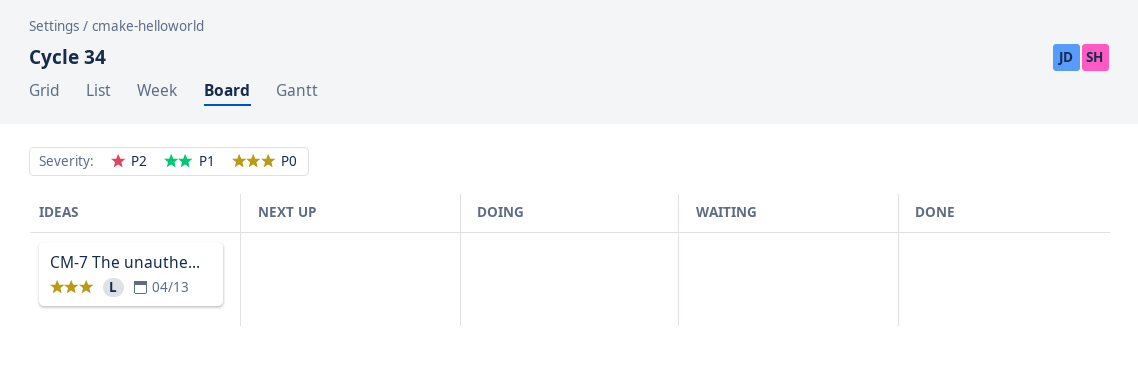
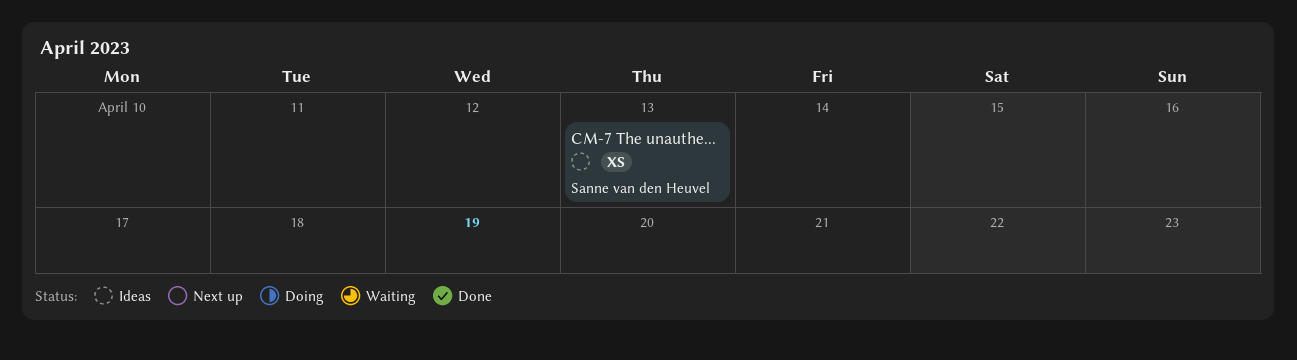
CM-7, estimate: L -> XS

